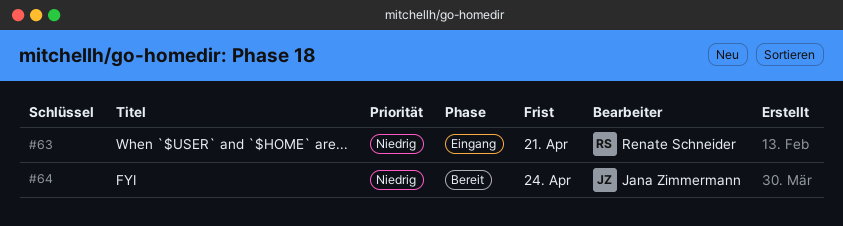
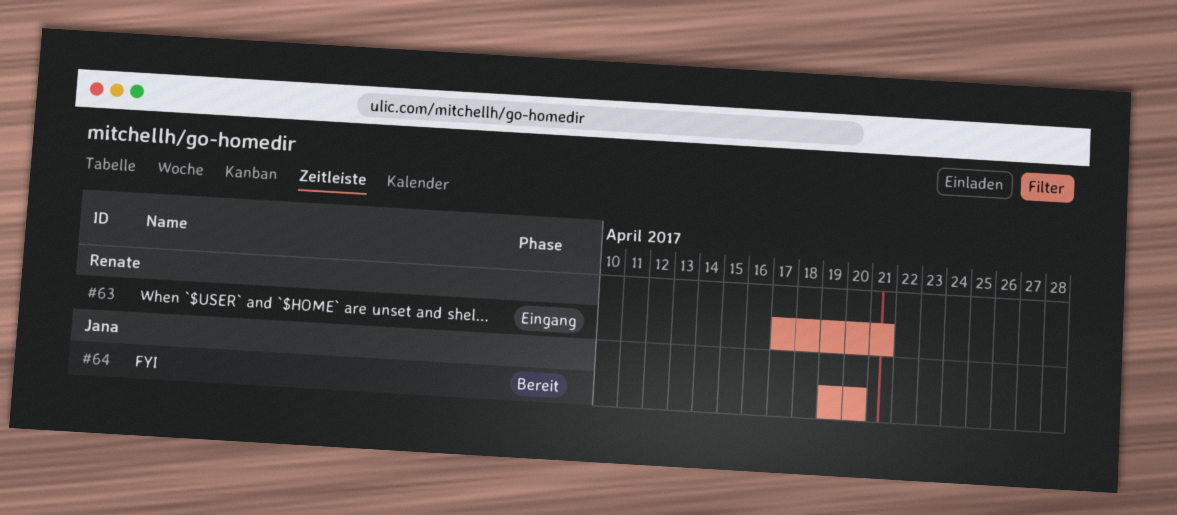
#64, due: Apr 24 -> Apr 20

